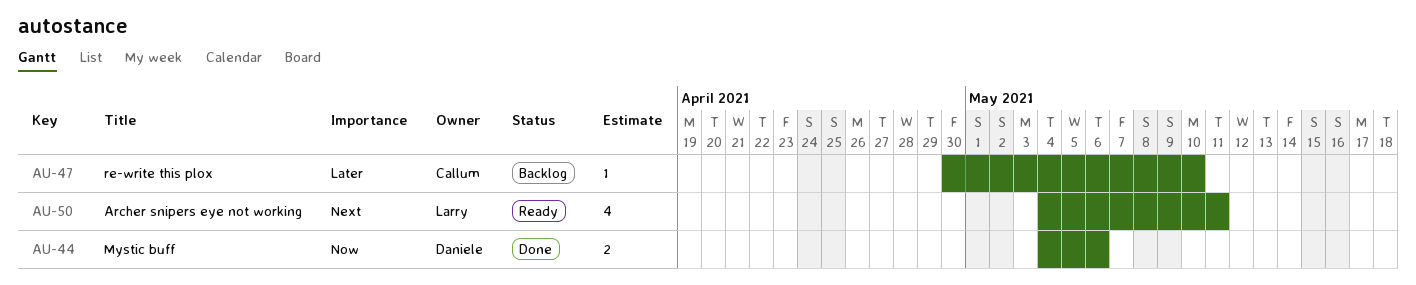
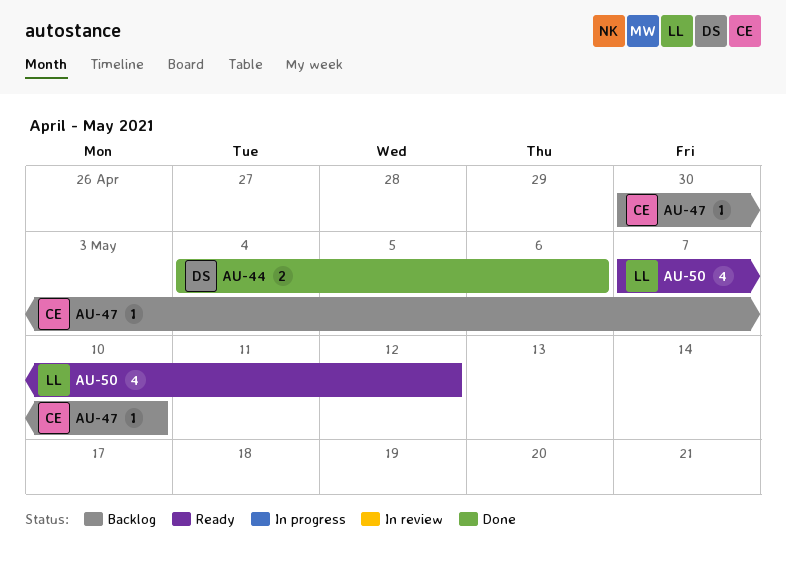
AU-50, start: May 4 -> May 7
AU-50, due: May 11 -> May 12

